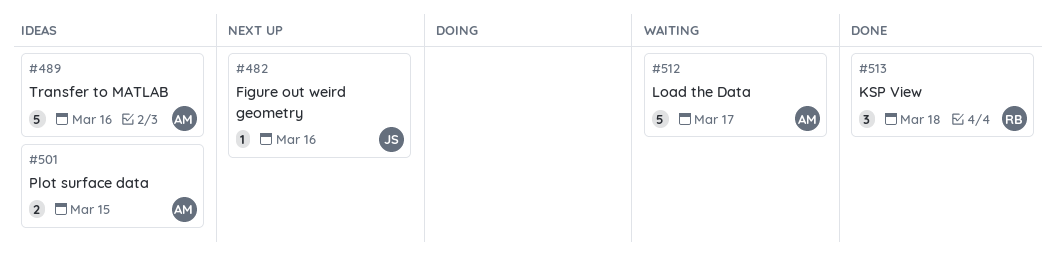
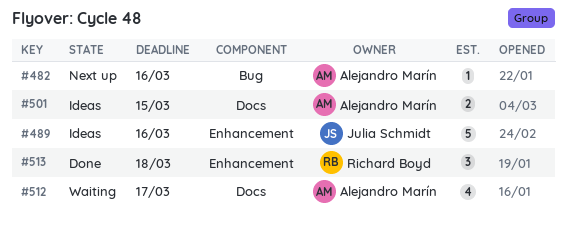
#482, owner: Julia Schmidt -> Alejandro Marín
#489, owner: Alejandro Marín -> Julia Schmidt
#512, estimate: 5 -> 4

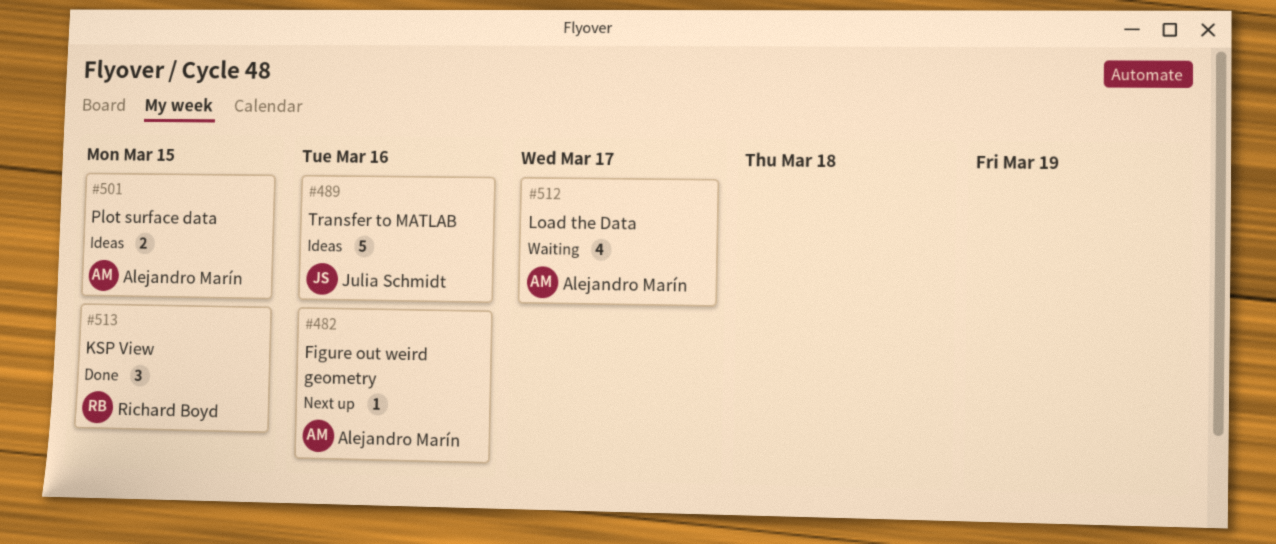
#513, due: Mar 18 -> Mar 15

